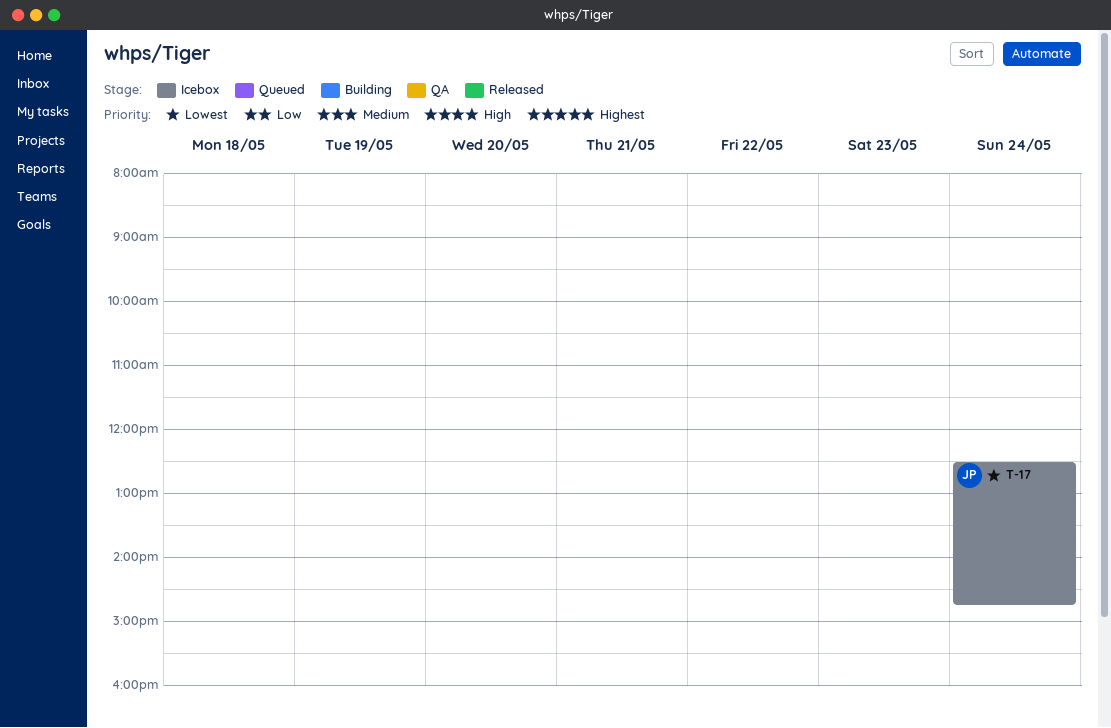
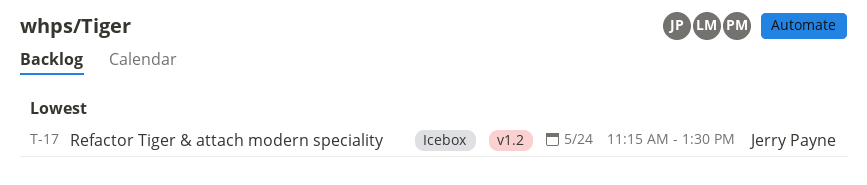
T-17, begins: 12:30 -> 11:15
T-17, ends: 14:45 -> 13:30

